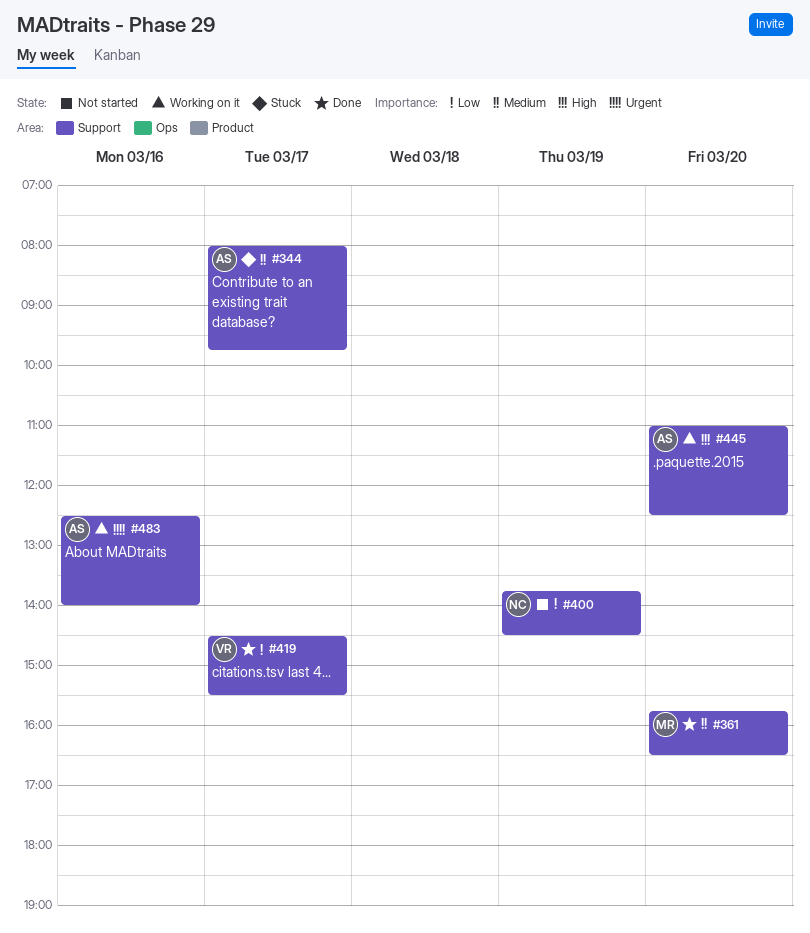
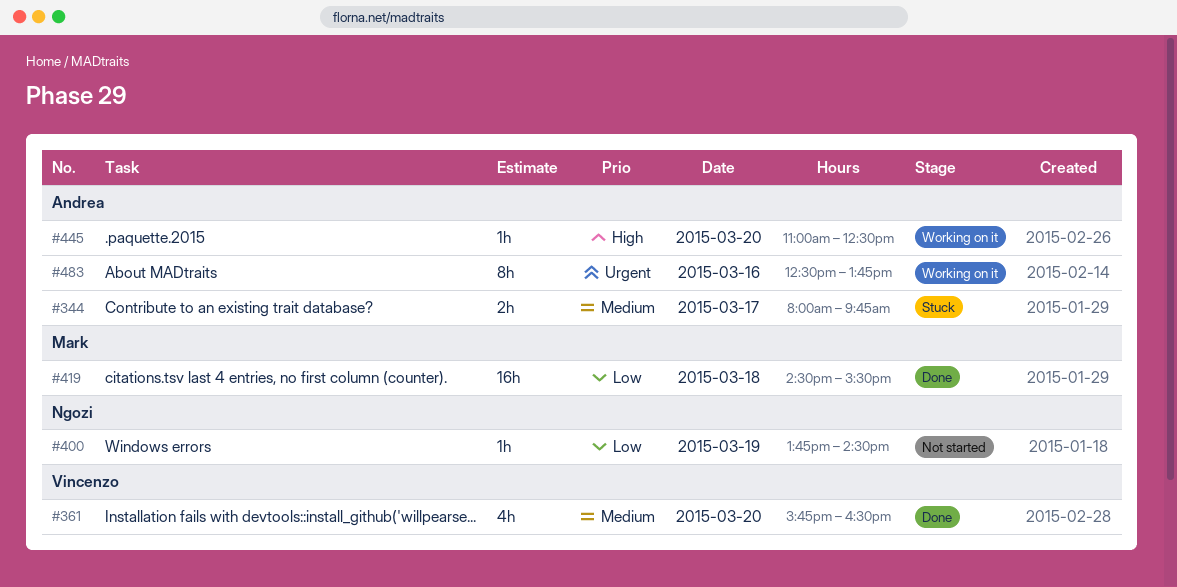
#361, owner: Mark -> Vincenzo
#419, owner: Vincenzo -> Mark
#419, day: Mar 17 -> Mar 18
#483, ends: 14:00 -> 13:45

